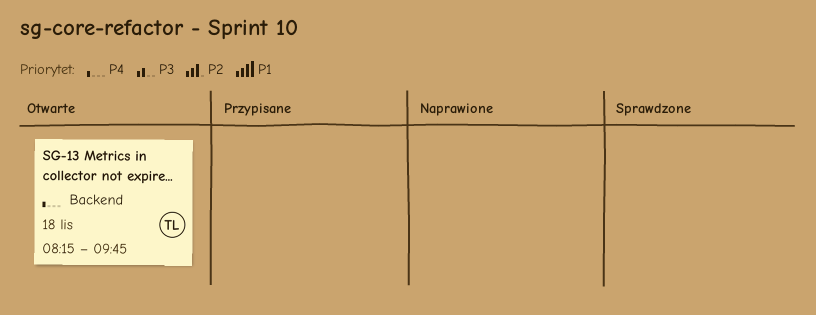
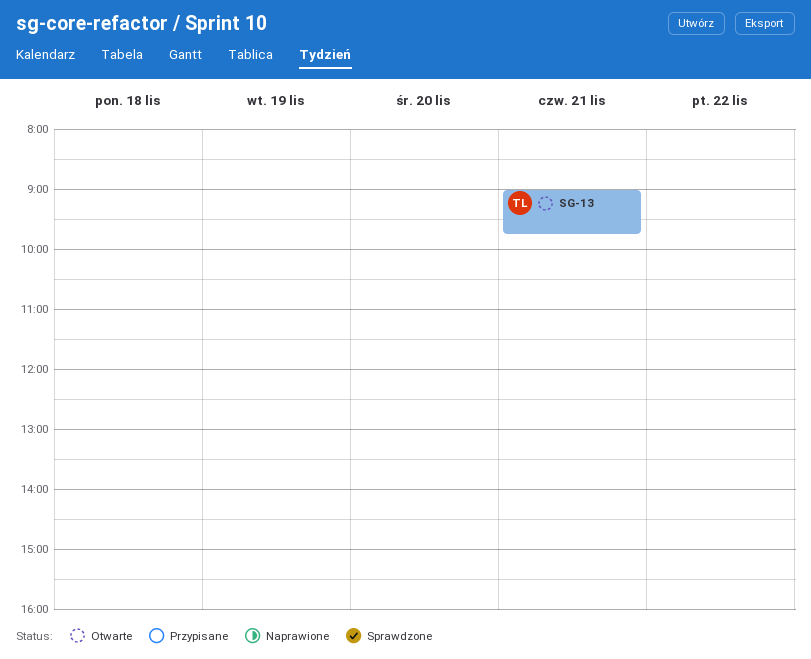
SG-13, day: Nov 18 -> Nov 21
SG-13, begins: 08:15 -> 09:00

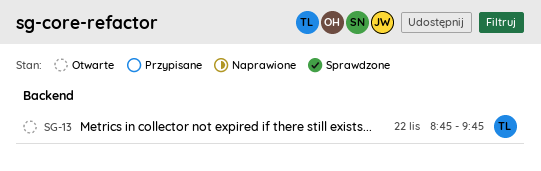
SG-13, day: Nov 21 -> Nov 22
SG-13, begins: 09:00 -> 08:45

